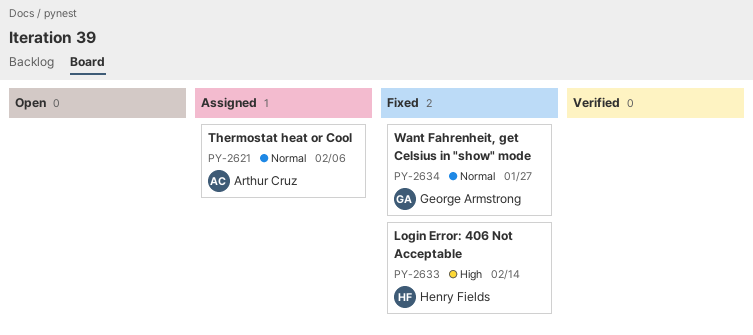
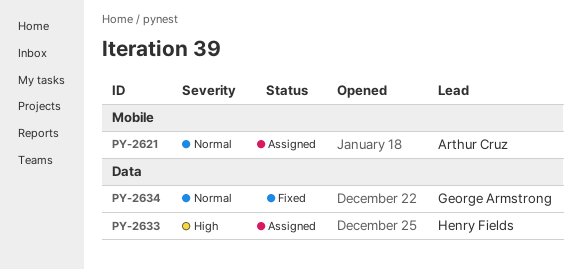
PY-2633, status: Fixed -> Assigned

